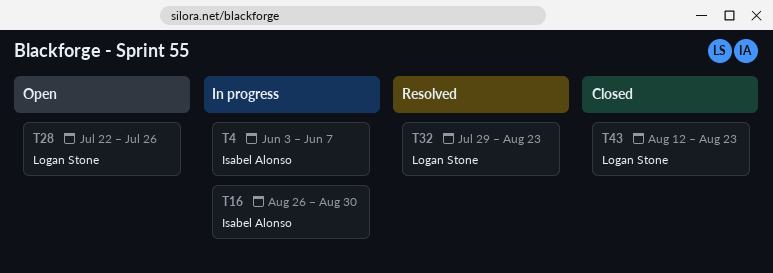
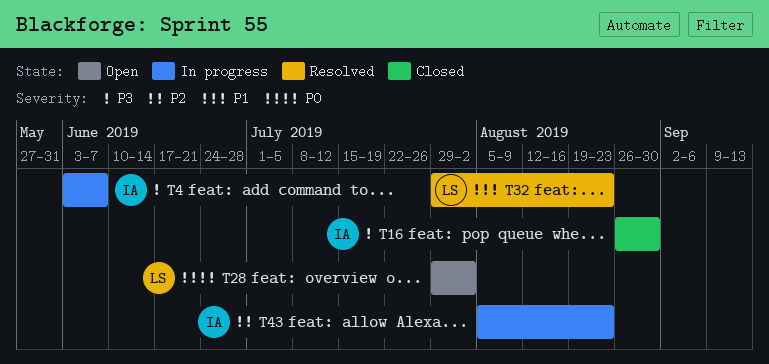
T16, status: In progress -> Closed
T28, start: Jul 22 -> Jul 29
T28, due: Jul 26 -> Aug 2
T43, status: Closed -> In progress
T43, owner: Logan Stone -> Isabel Alonso
T43, start: Aug 12 -> Aug 5

